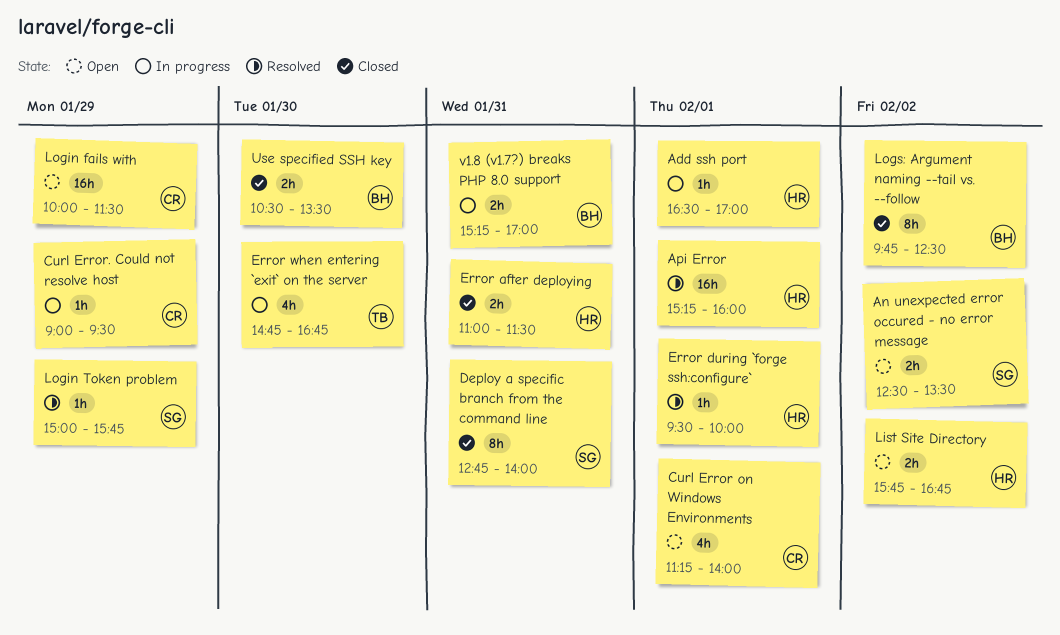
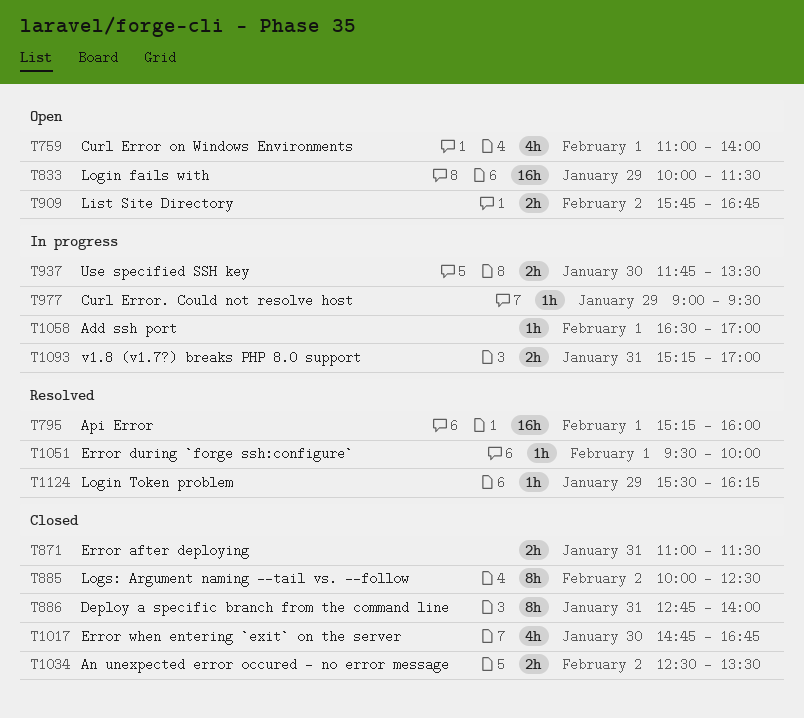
An unexpected error occured - no error message, status: Open -> Closed
Curl Error on Windows Environments, begins: 11:15 -> 11:00
Error when entering `exit` on the server, status: In progress -> Closed
Login Token problem, begins: 15:00 -> 15:30
Login Token problem, ends: 15:45 -> 16:15
Logs: Argument naming --tail vs. --follow, begins: 09:45 -> 10:00
Use specified SSH key, status: Closed -> In progress
Use specified SSH key, begins: 10:30 -> 11:45

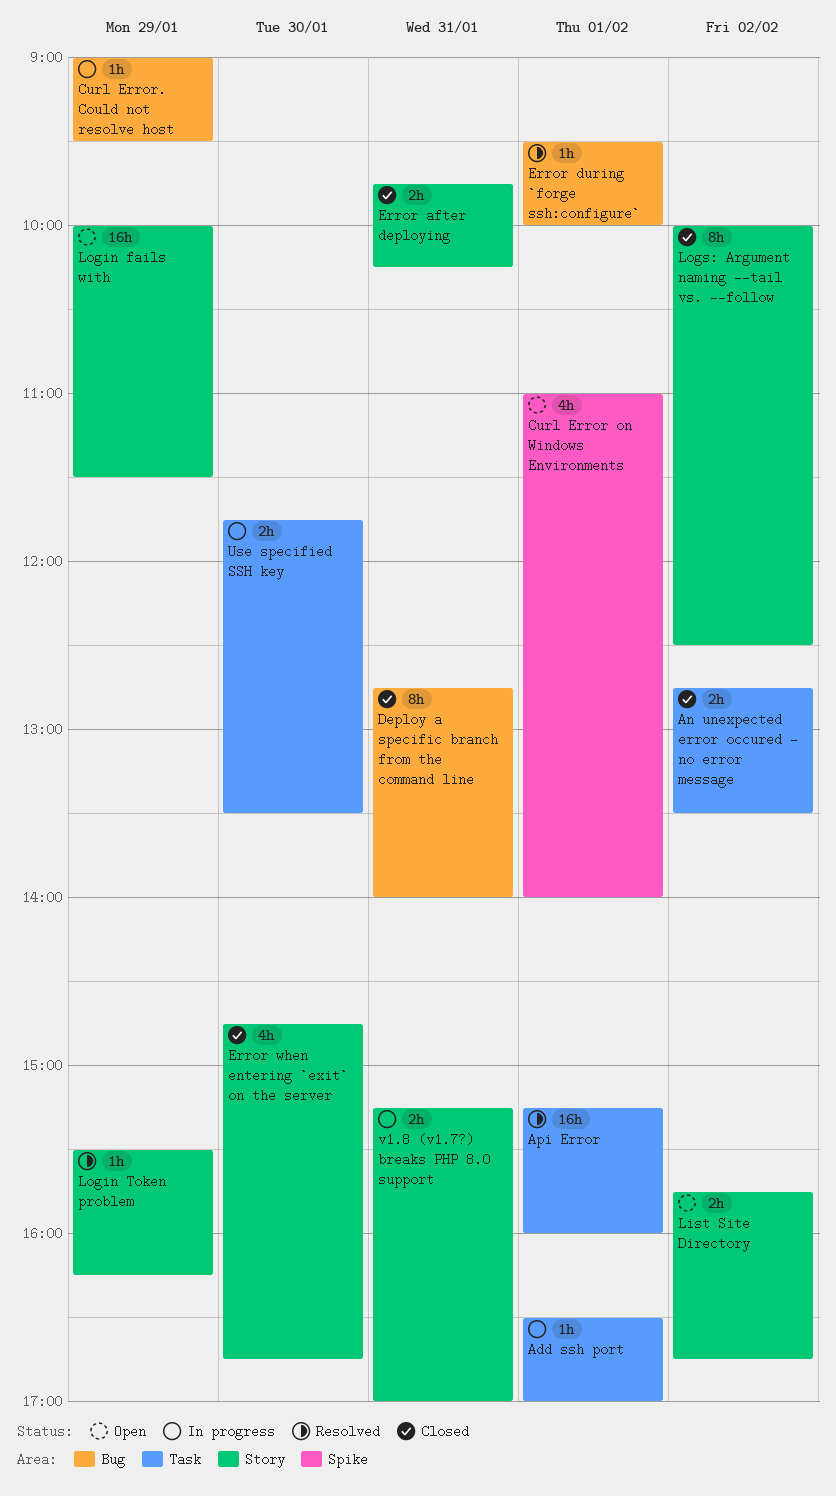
An unexpected error occured - no error message, begins: 12:30 -> 12:45
Error after deploying, begins: 11:00 -> 09:45
Error after deploying, ends: 11:30 -> 10:15

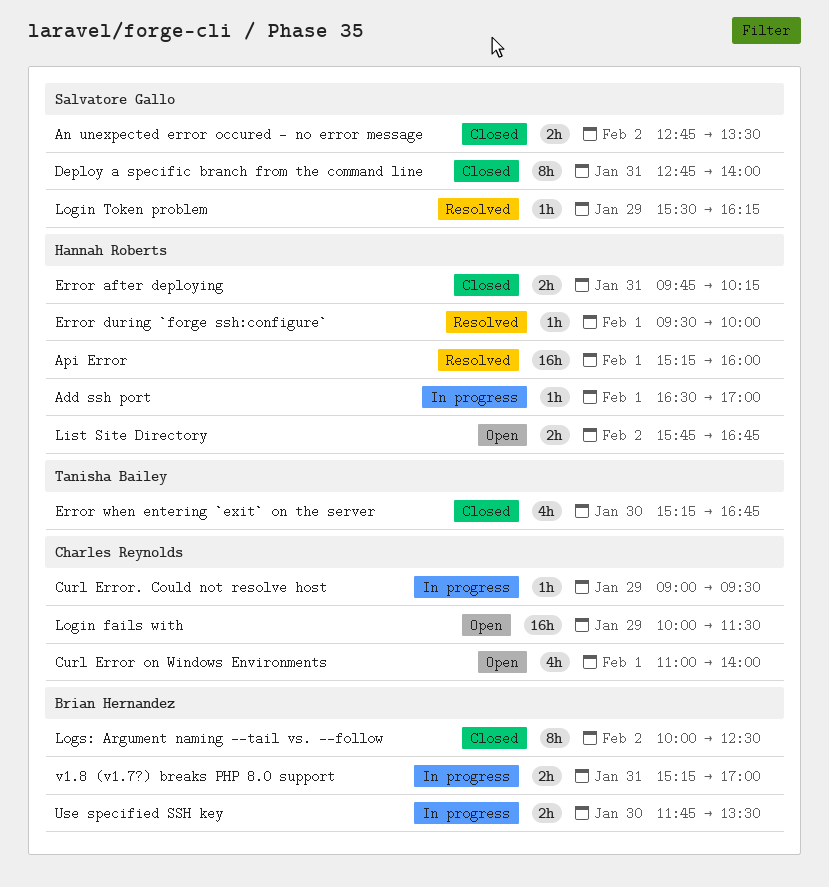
Error when entering `exit` on the server, begins: 14:45 -> 15:15

